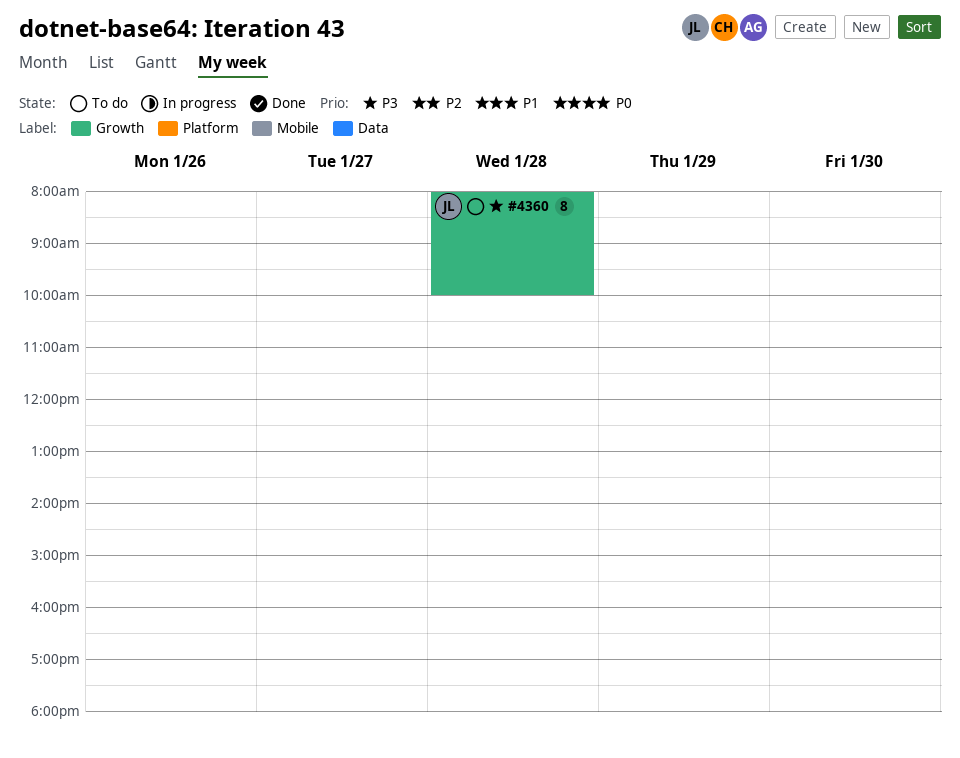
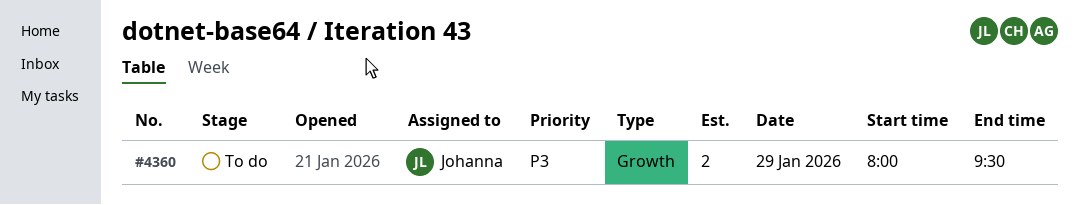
#4360, estimate: 8 -> 2
#4360, day: Jan 28 -> Jan 29
#4360, ends: 10:00 -> 09:30

